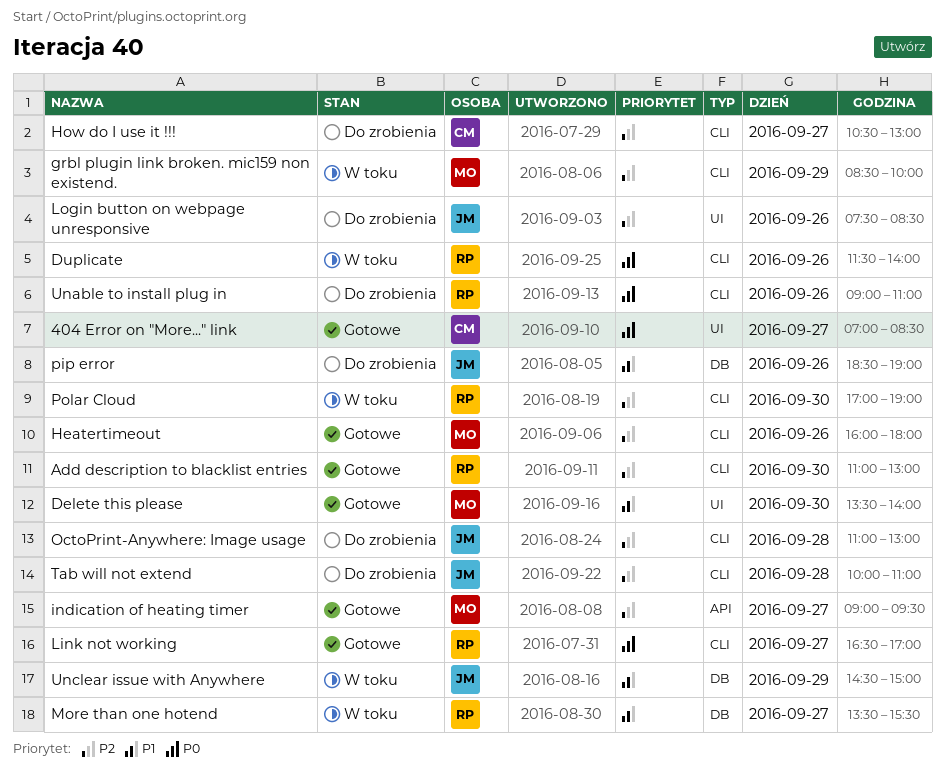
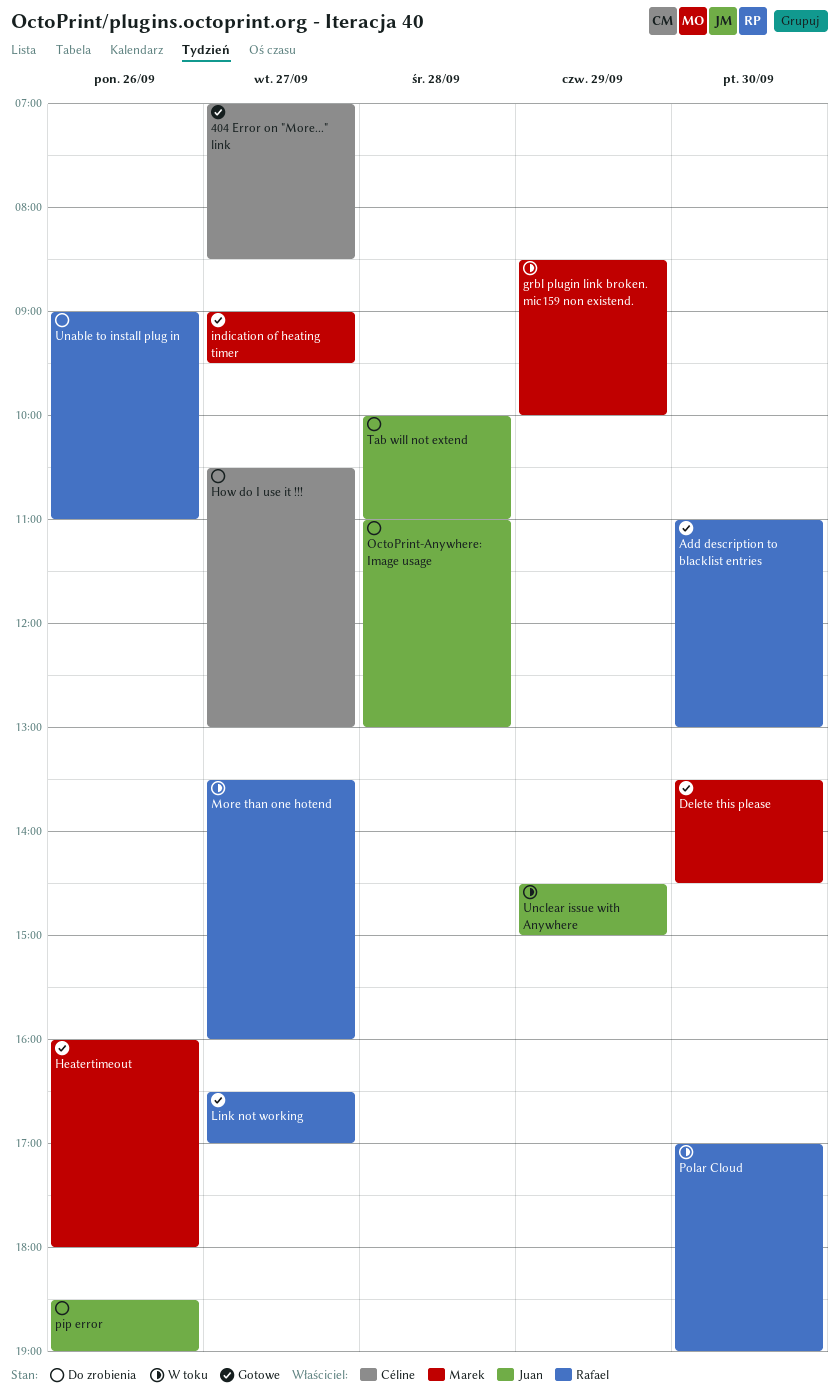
Delete this please, ends: 14:00 -> 14:30
Duplicate: present -> none
Login button on webpage unresponsive: present -> none
More than one hotend, ends: 15:30 -> 16:00

